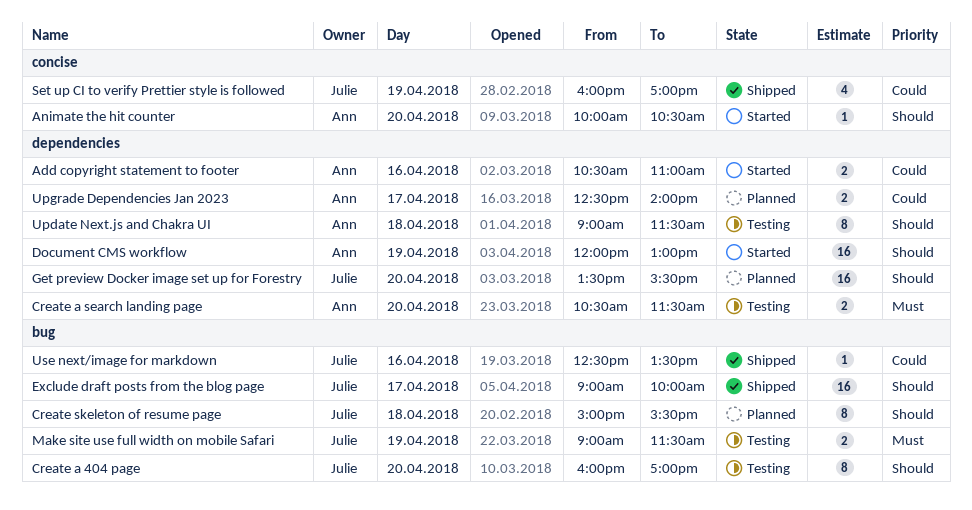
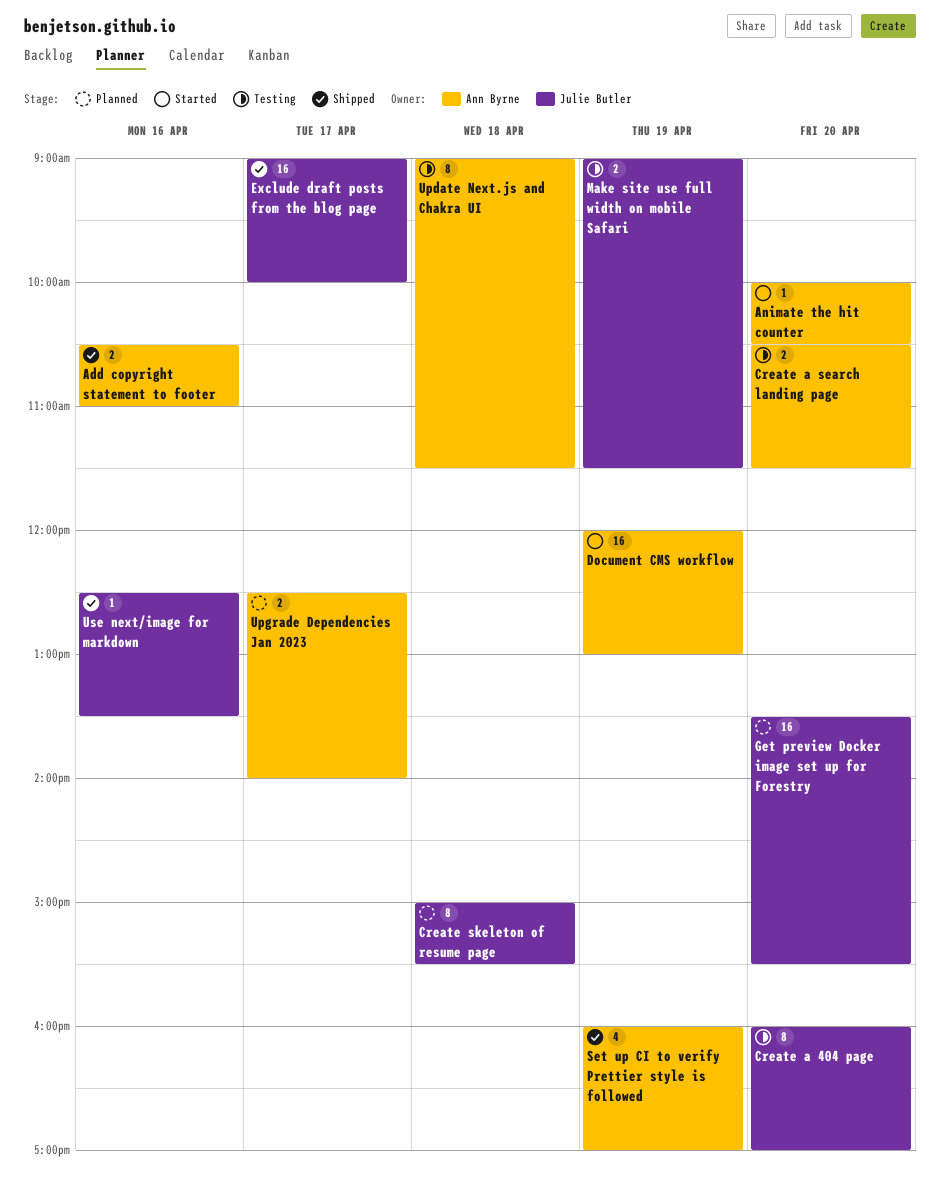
Add copyright statement to footer, status: Started -> Shipped
Set up CI to verify Prettier style is followed, owner: Julie Butler -> Ann Byrne

